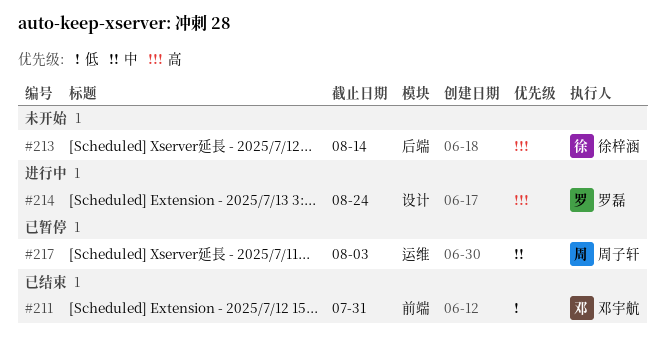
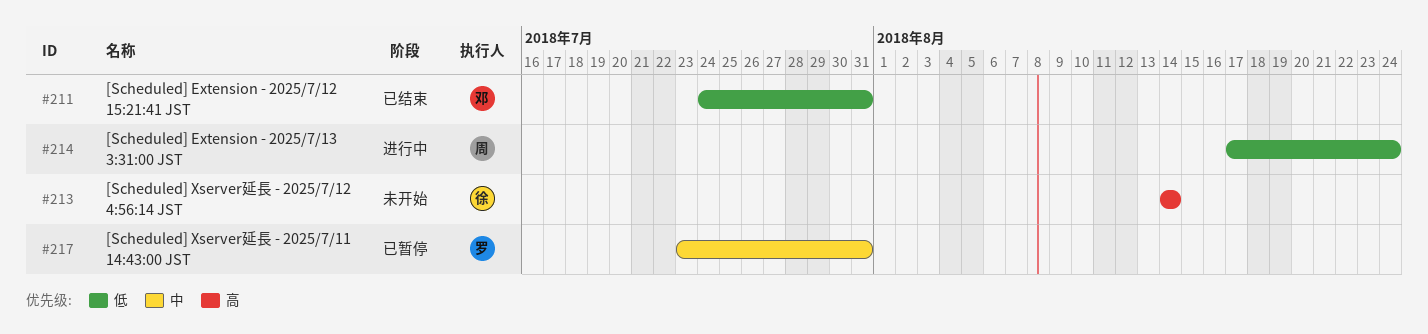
#214, owner: 罗磊 -> 周子轩
#214, priority: 高 -> 低
#217, owner: 周子轩 -> 罗磊
#217, due: Aug 3 -> Jul 31

